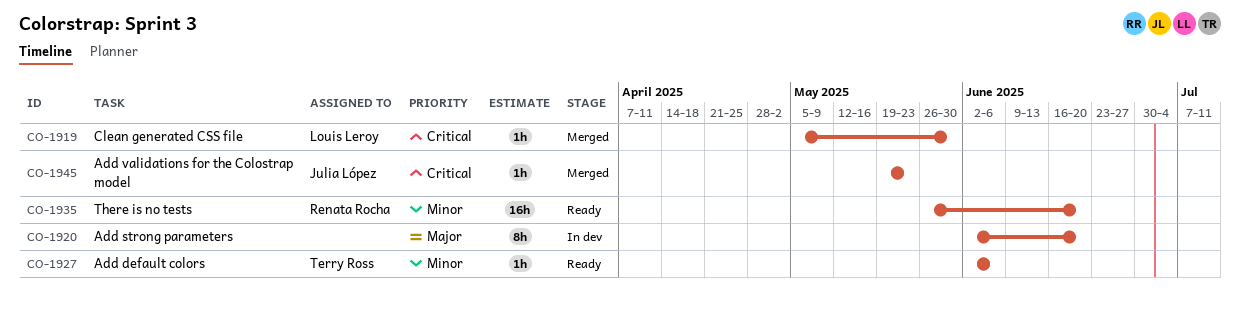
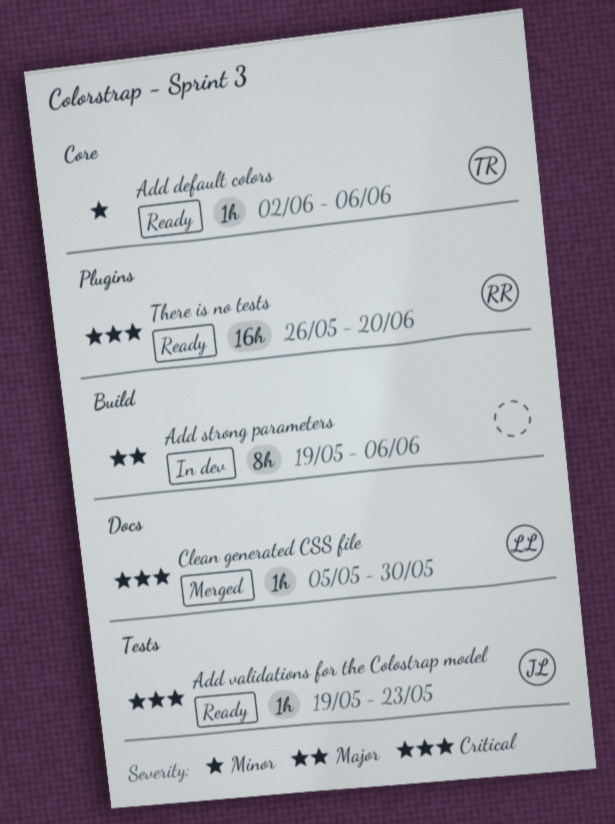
Add strong parameters, start: Jun 2 -> May 19
Add strong parameters, due: Jun 20 -> Jun 6
Add validations for the Colostrap model, status: Merged -> Ready
There is no tests, priority: Minor -> Critical

